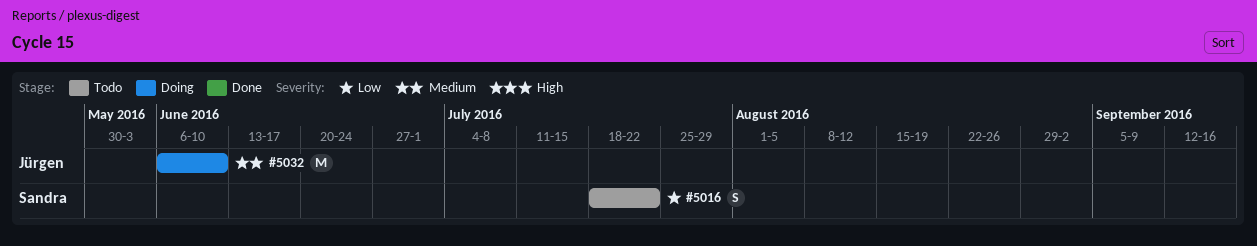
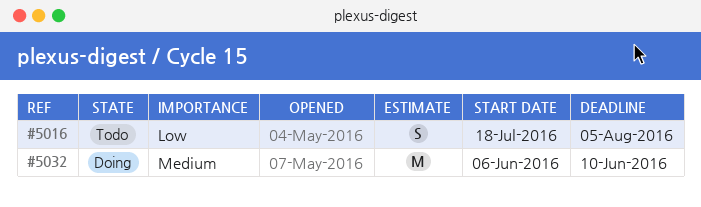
#5016, due: Jul 22 -> Aug 5

